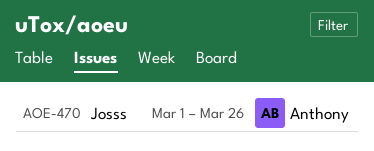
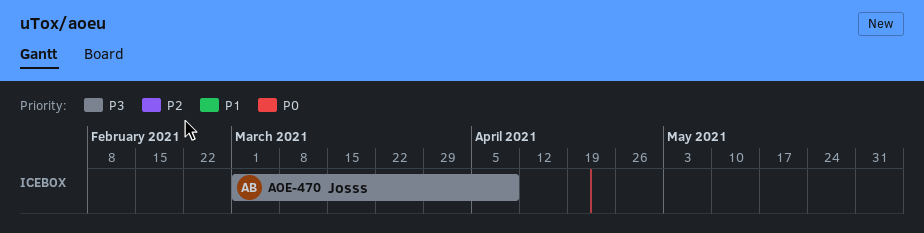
AOE-470, due: Mar 26 -> Apr 9

